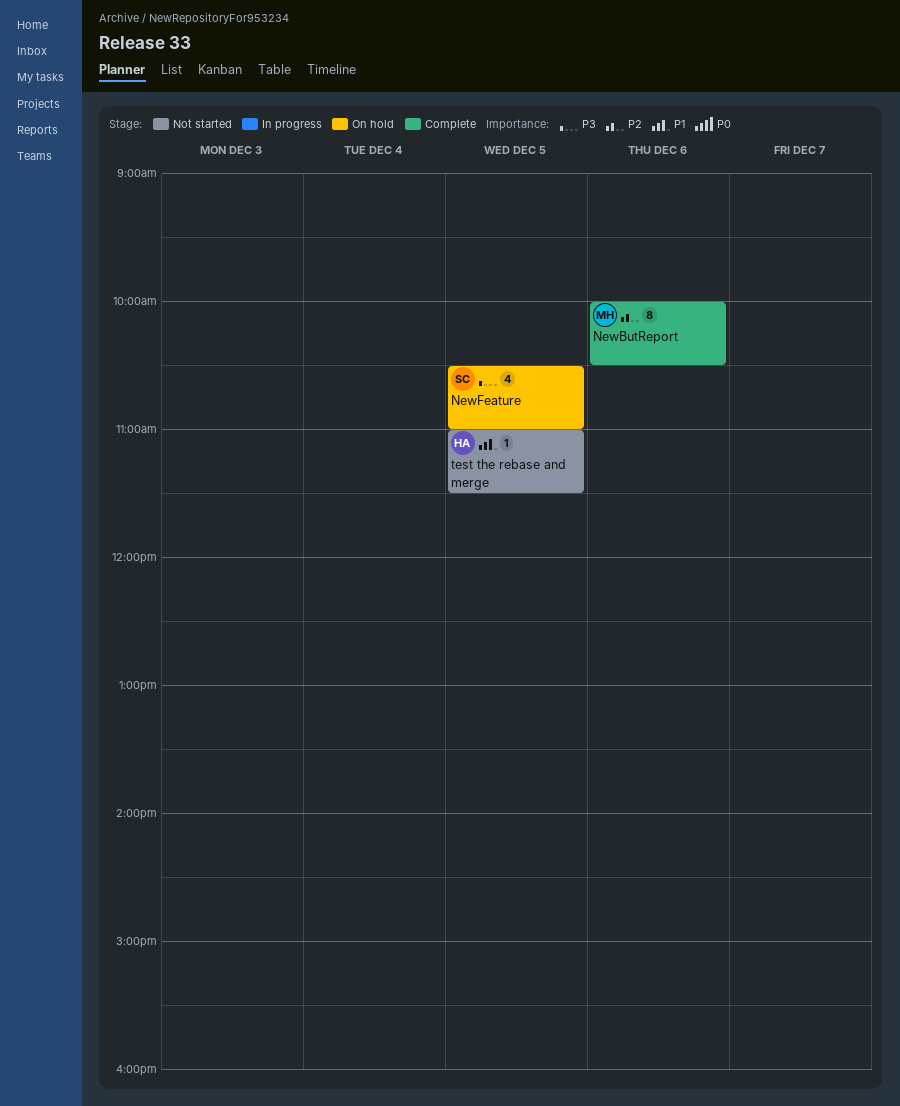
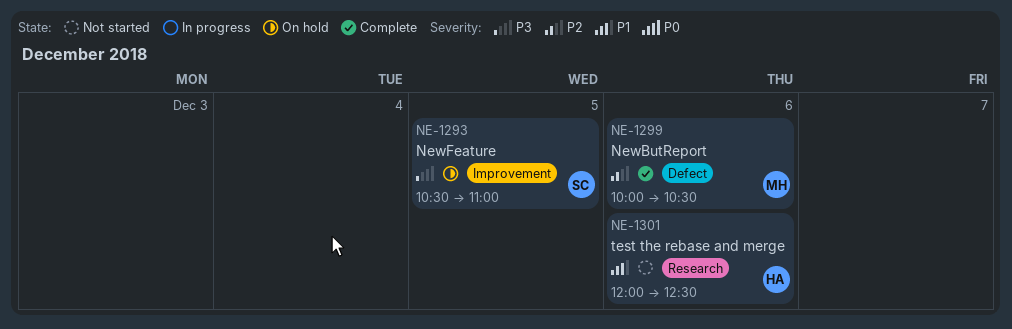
test the rebase and merge, day: Dec 5 -> Dec 6
test the rebase and merge, begins: 11:00 -> 12:00
test the rebase and merge, ends: 11:30 -> 12:30

